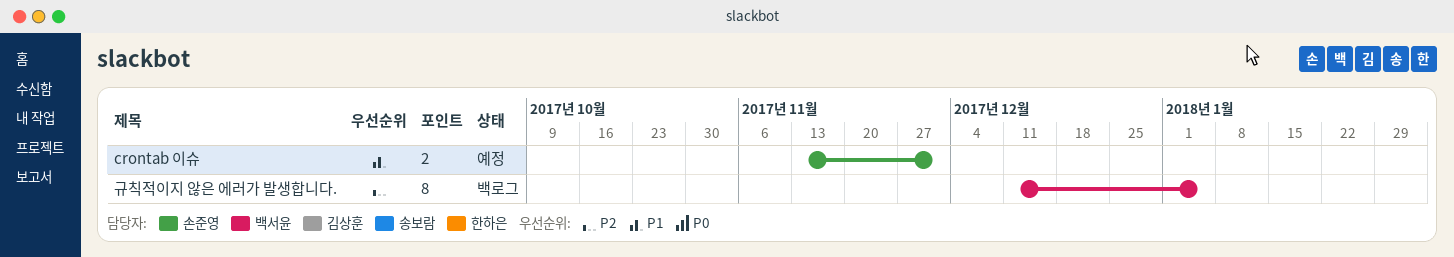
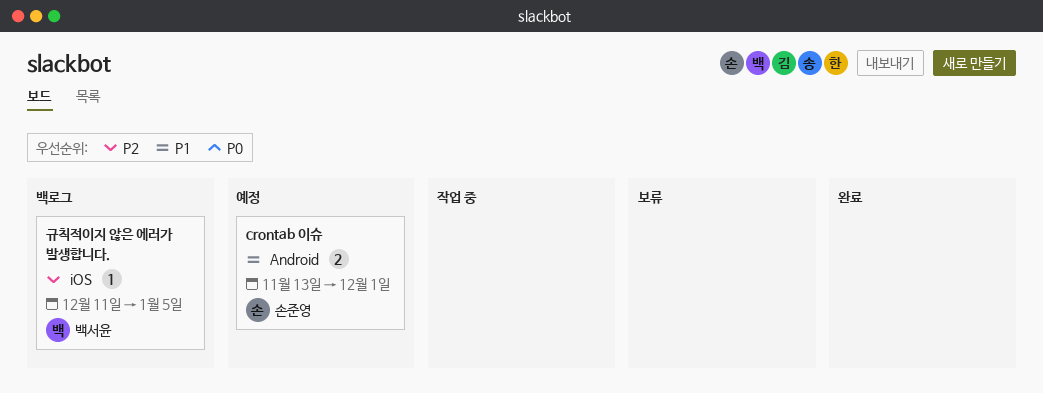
규칙적이지 않은 에러가 발생합니다., estimate: 8 -> 1

